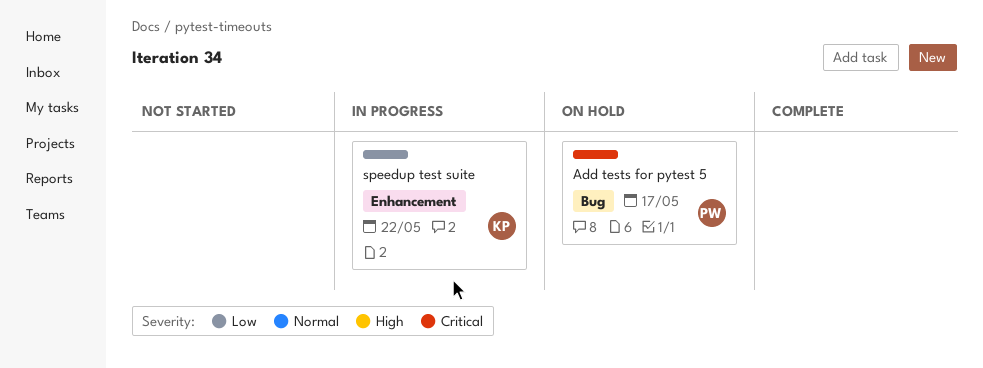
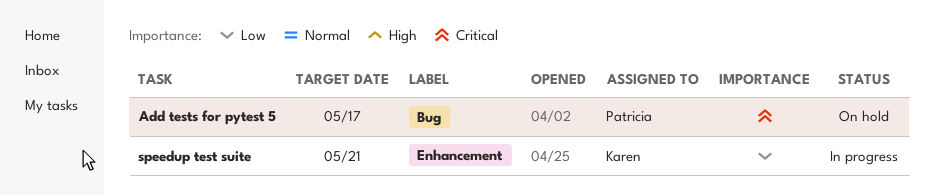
speedup test suite, due: May 22 -> May 21

